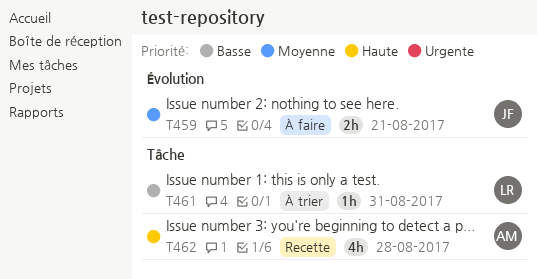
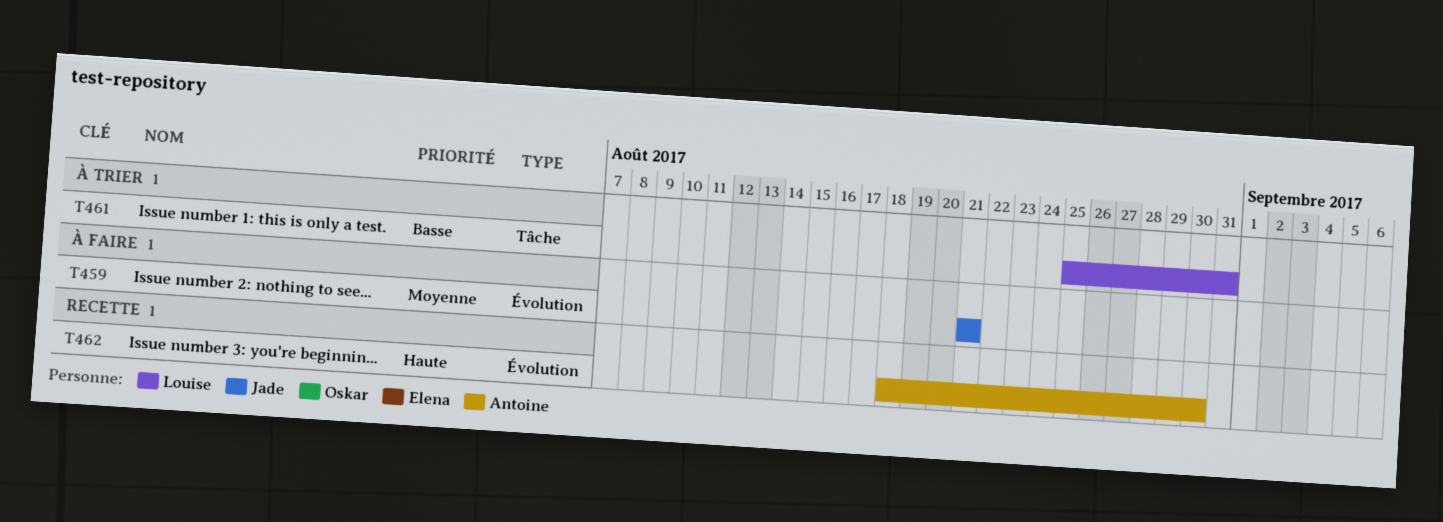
T462, label: Tâche -> Évolution
T462, due: Aug 28 -> Aug 30

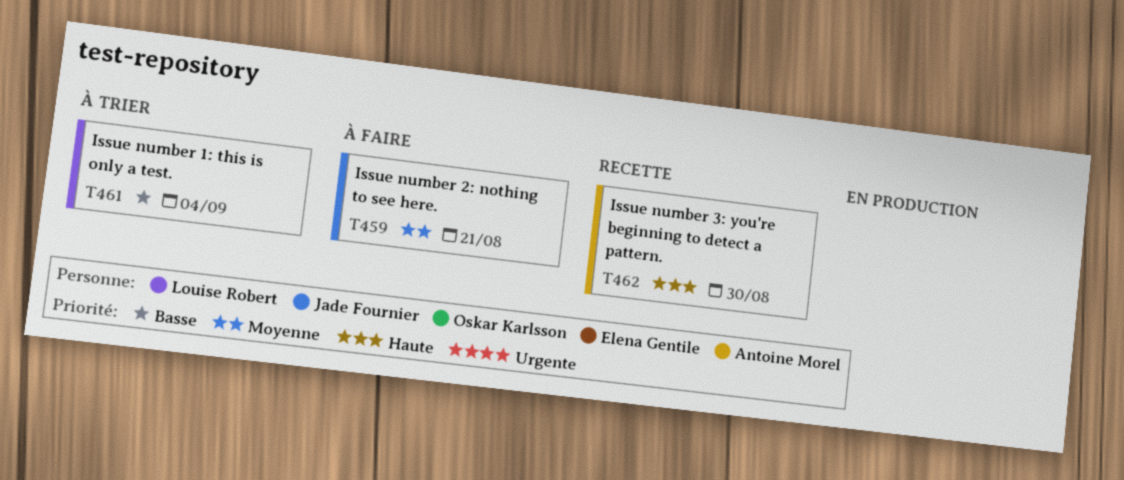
T461, due: Aug 31 -> Sep 4

